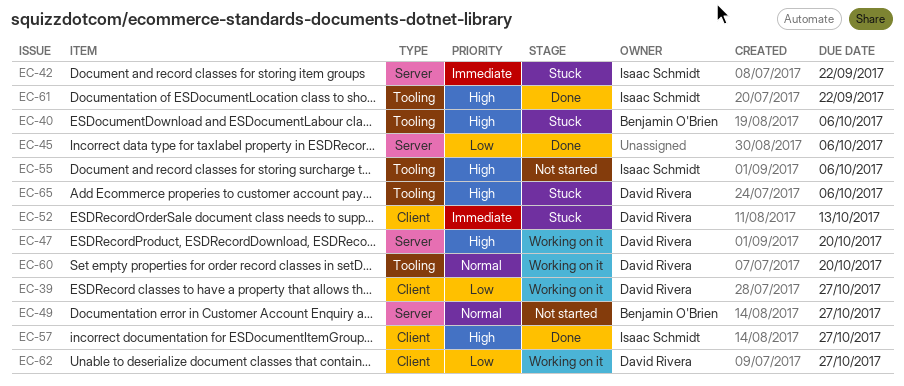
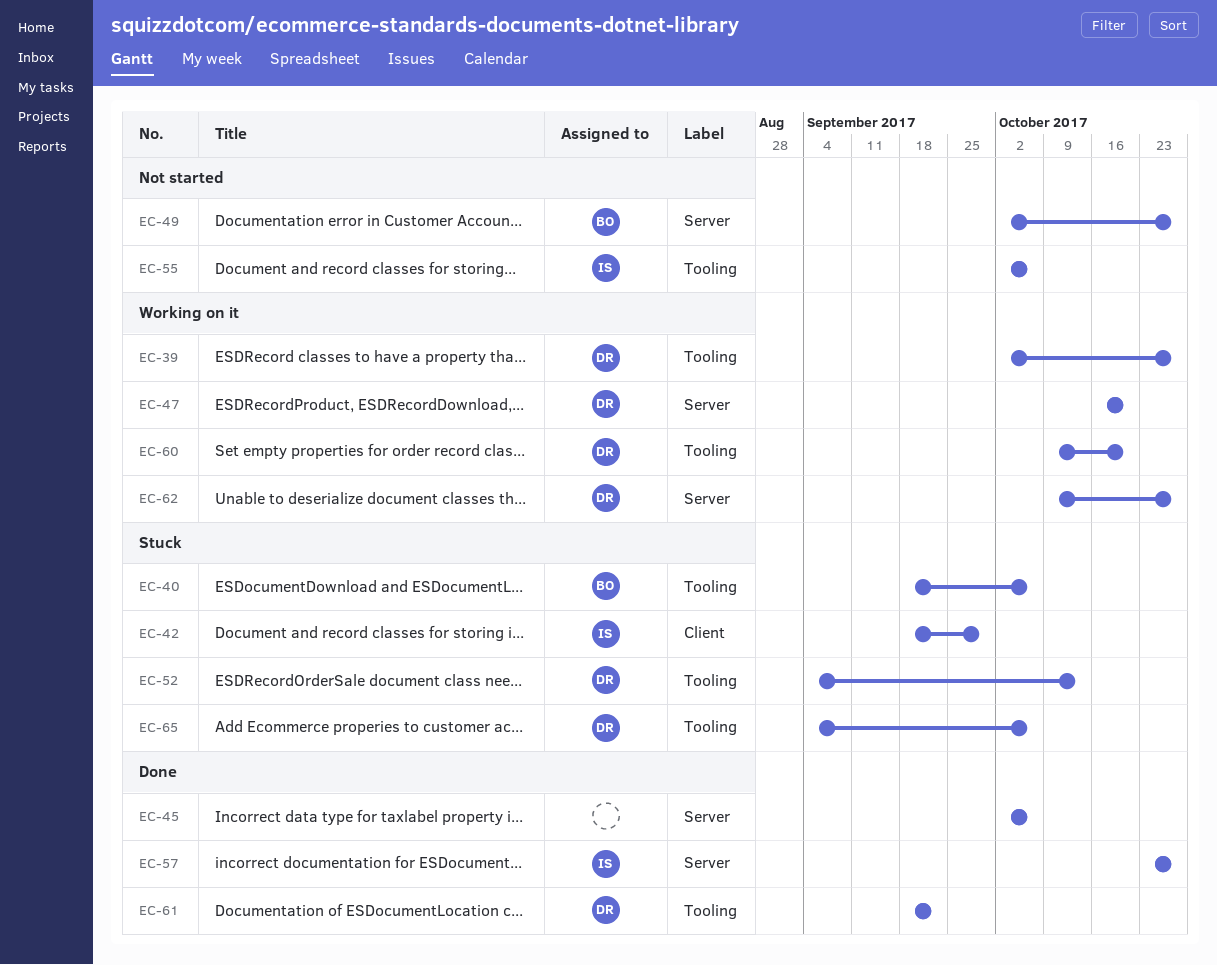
EC-39, label: Client -> Tooling
EC-42, label: Server -> Client
EC-42, due: Sep 22 -> Sep 29
EC-52, label: Client -> Tooling
EC-57, label: Client -> Server
EC-61, owner: Isaac Schmidt -> David Rivera
EC-62, label: Client -> Server

